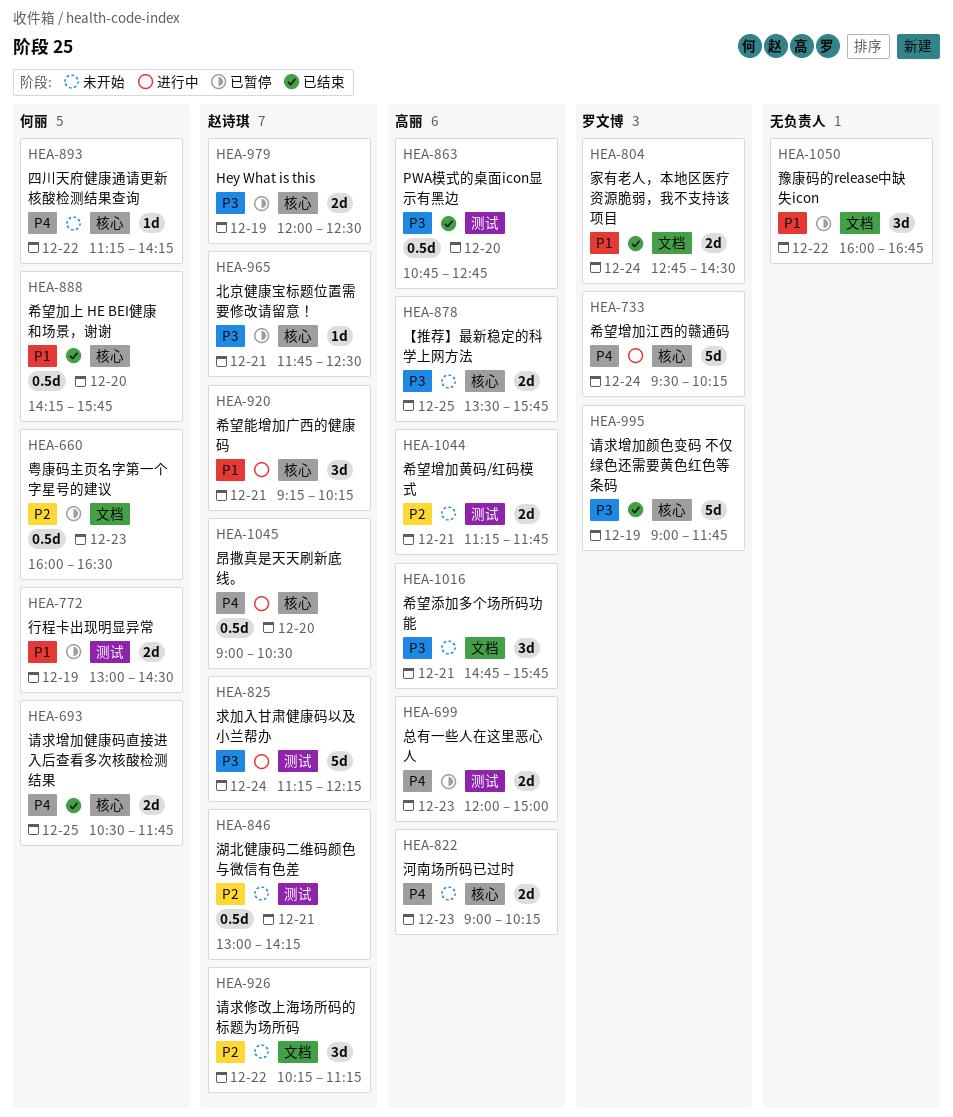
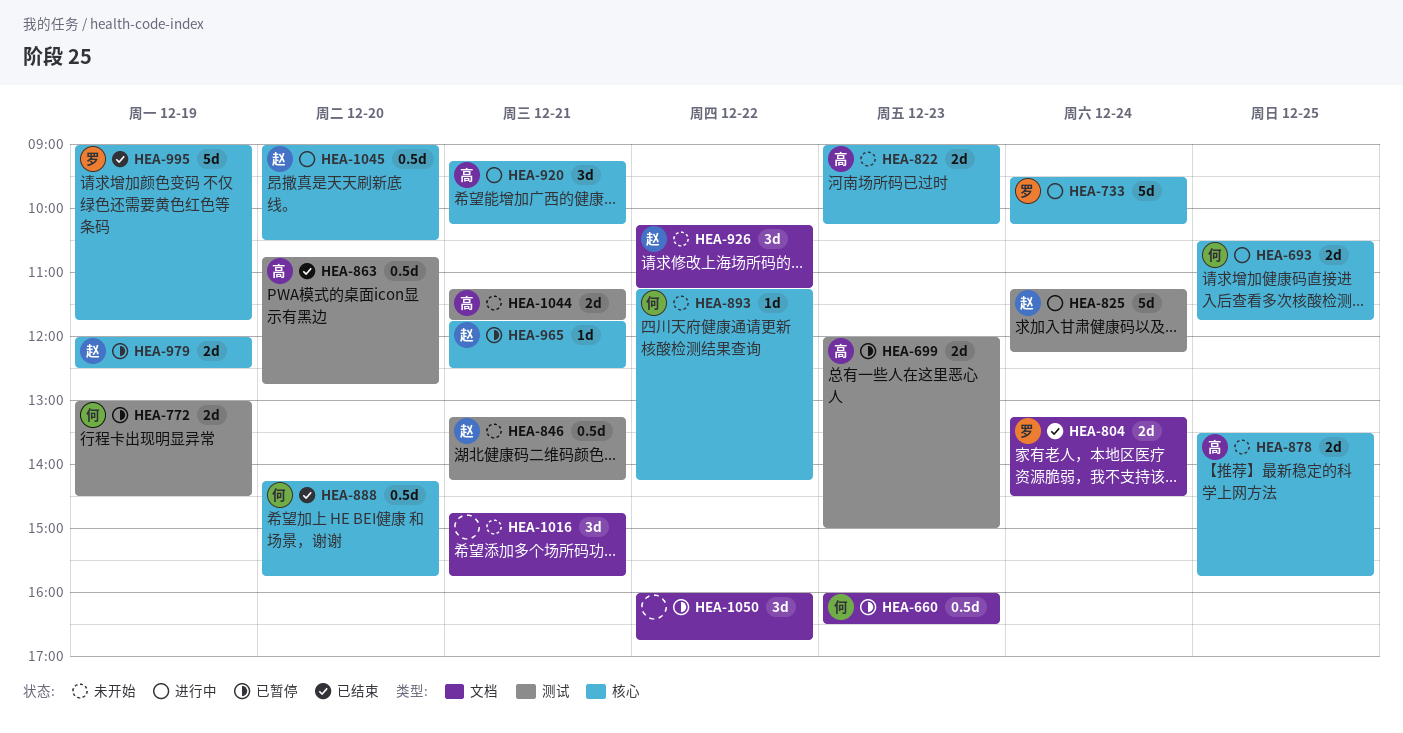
HEA-693, status: 已结束 -> 进行中
HEA-804, begins: 12:45 -> 13:15
HEA-846, begins: 13:00 -> 13:15
HEA-920, owner: 赵诗琪 -> 高丽
HEA-1016, owner: 高丽 -> none

